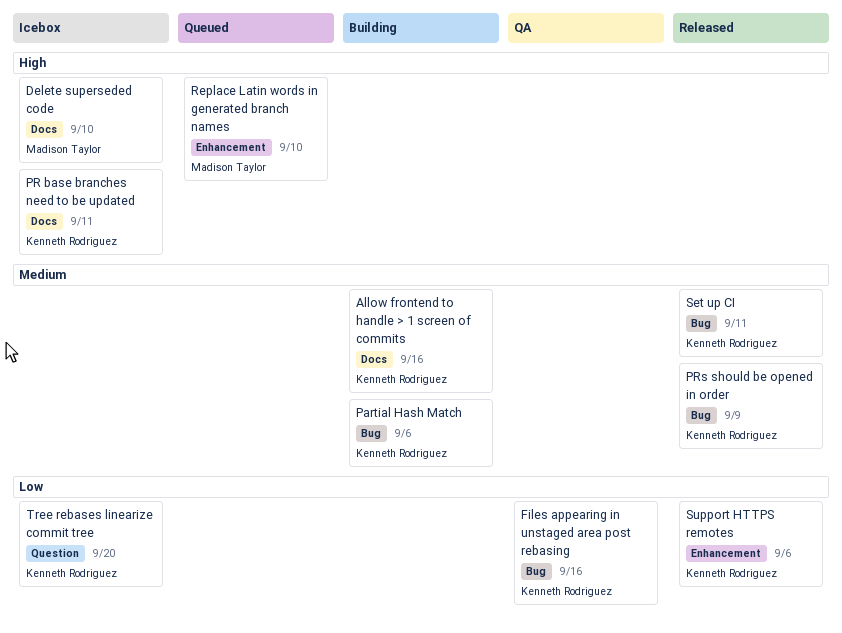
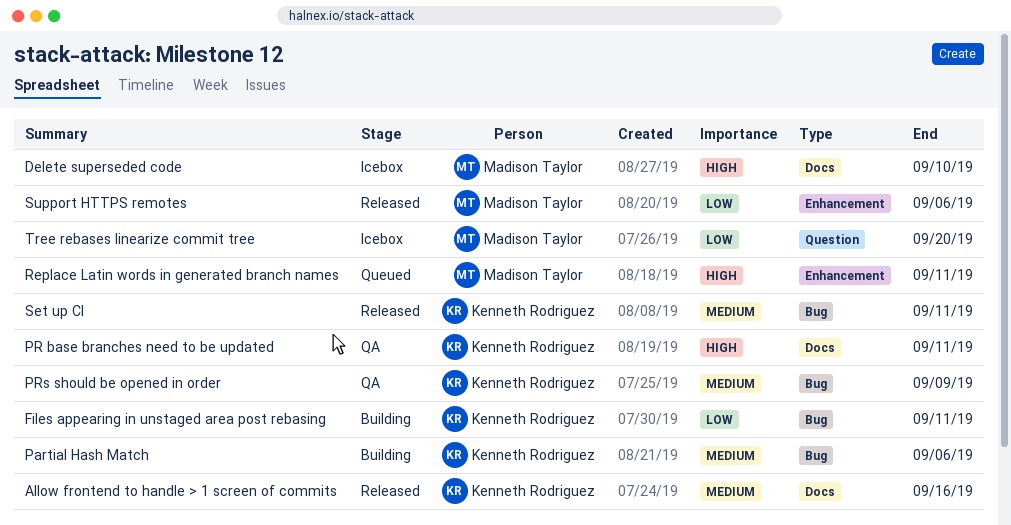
Allow frontend to handle > 1 screen of commits, status: Building -> Released
Files appearing in unstaged area post rebasing, status: QA -> Building
Files appearing in unstaged area post rebasing, due: Sep 16 -> Sep 11
PR base branches need to be updated, status: Icebox -> QA
PRs should be opened in order, status: Released -> QA
Replace Latin words in generated branch names, due: Sep 10 -> Sep 11
Support HTTPS remotes, owner: Kenneth Rodriguez -> Madison Taylor
Tree rebases linearize commit tree, owner: Kenneth Rodriguez -> Madison Taylor

